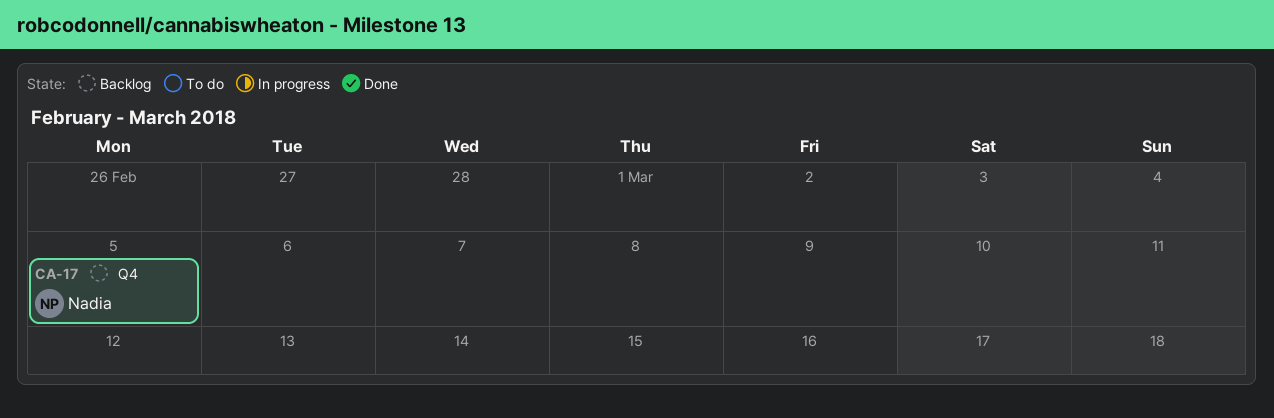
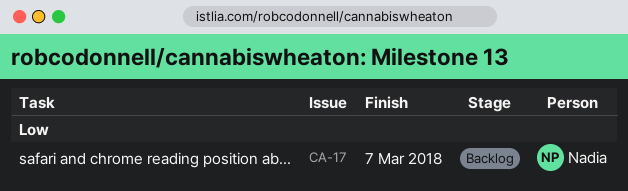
CA-17, due: Mar 5 -> Mar 7

